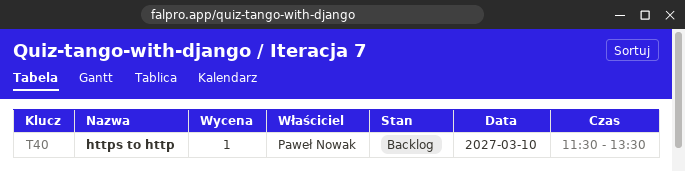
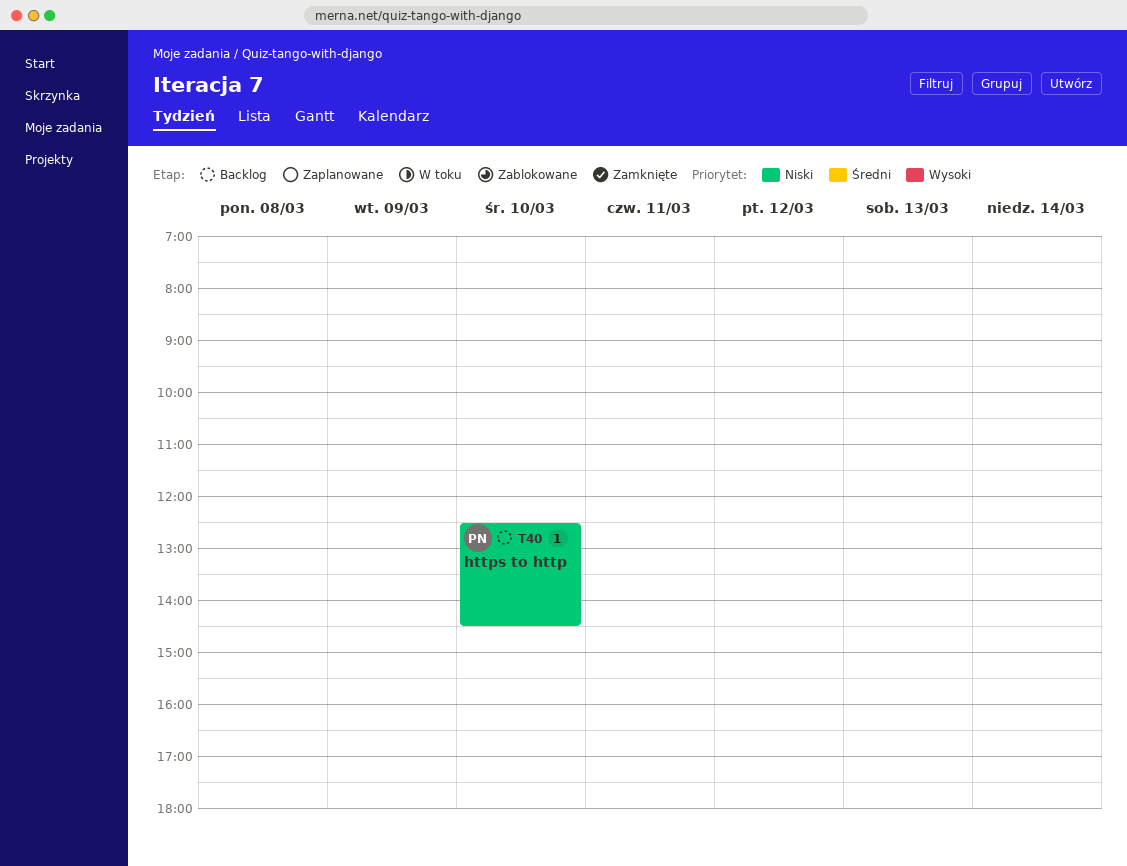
T40, begins: 11:30 -> 12:30
T40, ends: 13:30 -> 14:30

